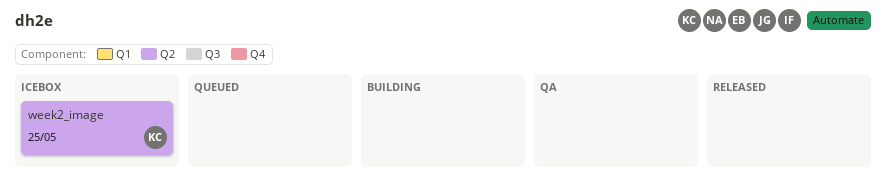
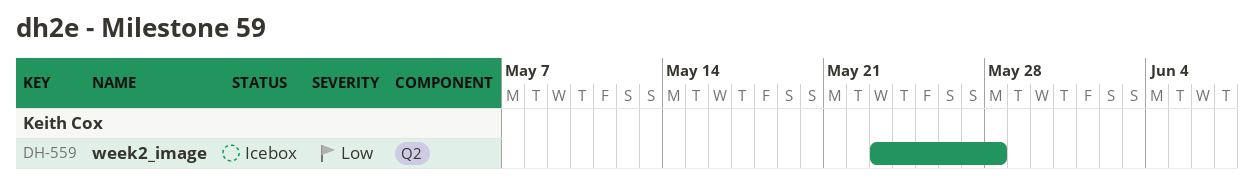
week2_image, due: May 25 -> May 28

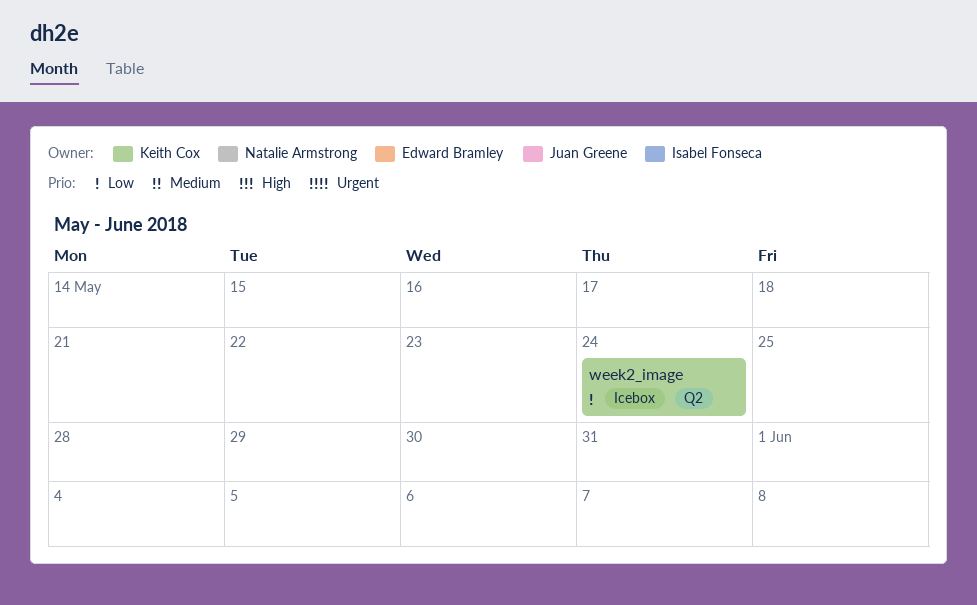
week2_image, due: May 28 -> May 24

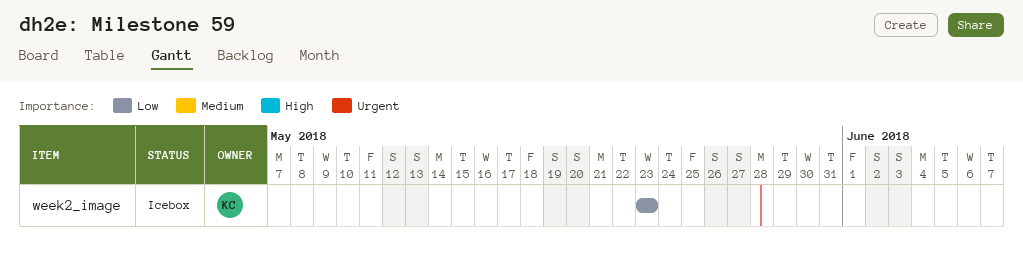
week2_image, due: May 24 -> May 23

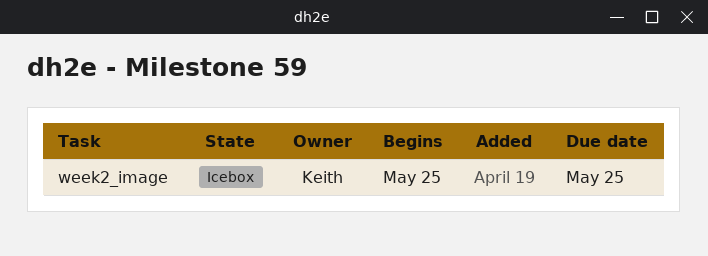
week2_image, start: May 23 -> May 25
week2_image, due: May 23 -> May 25

